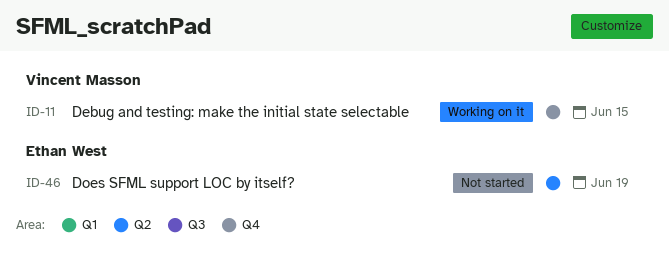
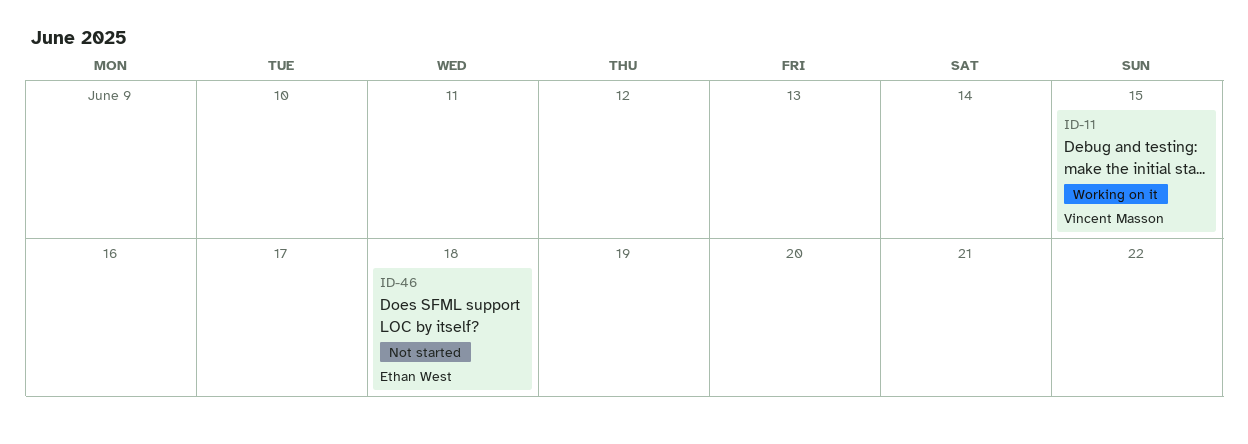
ID-46, due: Jun 19 -> Jun 18

